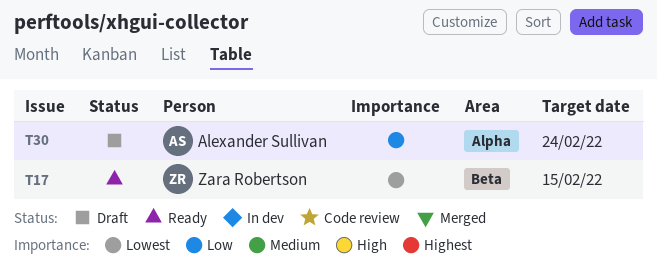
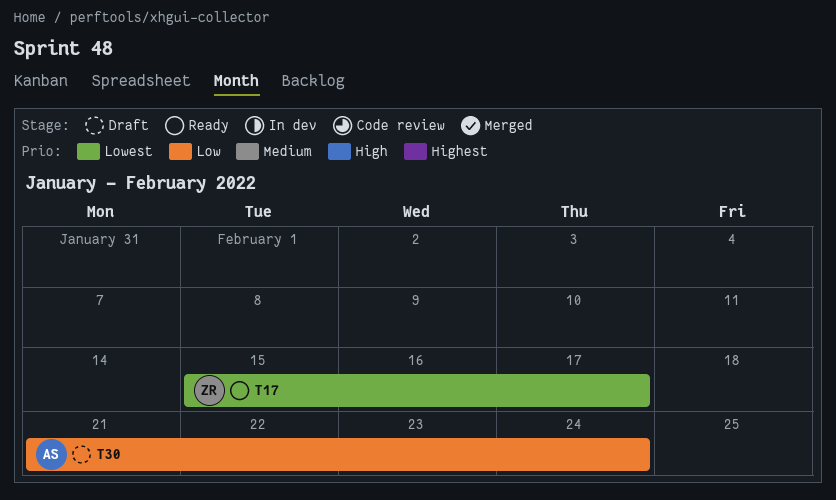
T17, due: Feb 15 -> Feb 17

